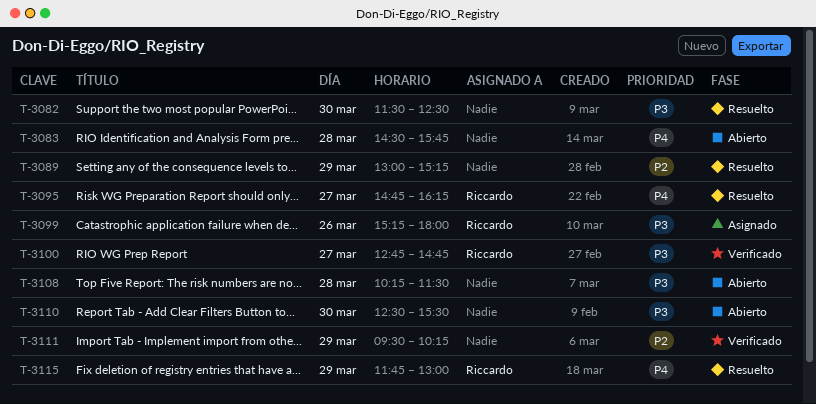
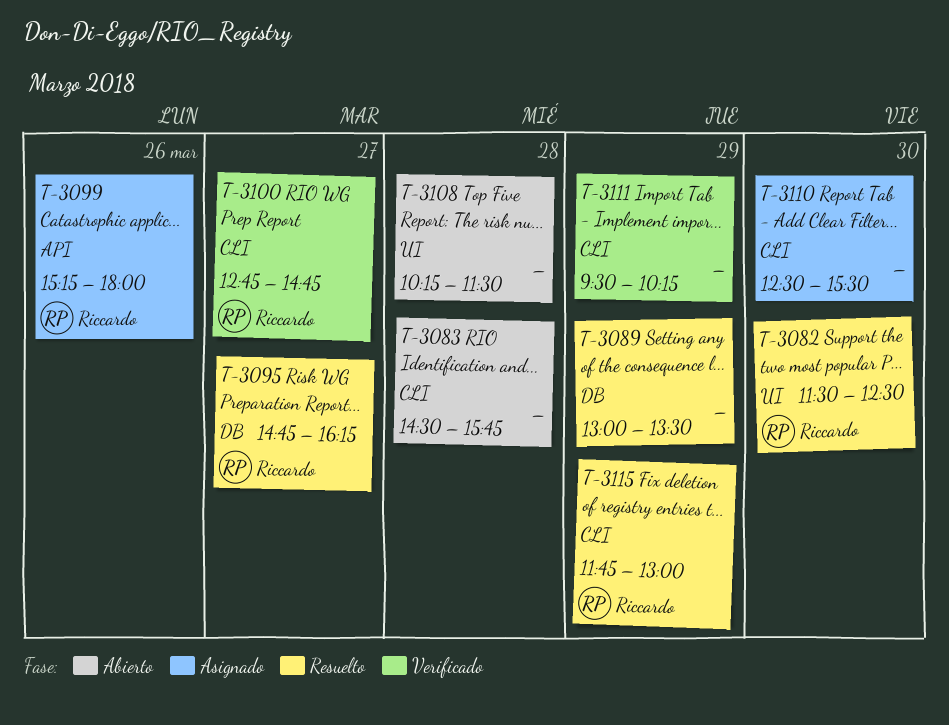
T-3082, owner: none -> Riccardo
T-3089, ends: 15:15 -> 13:30
T-3110, status: Abierto -> Asignado

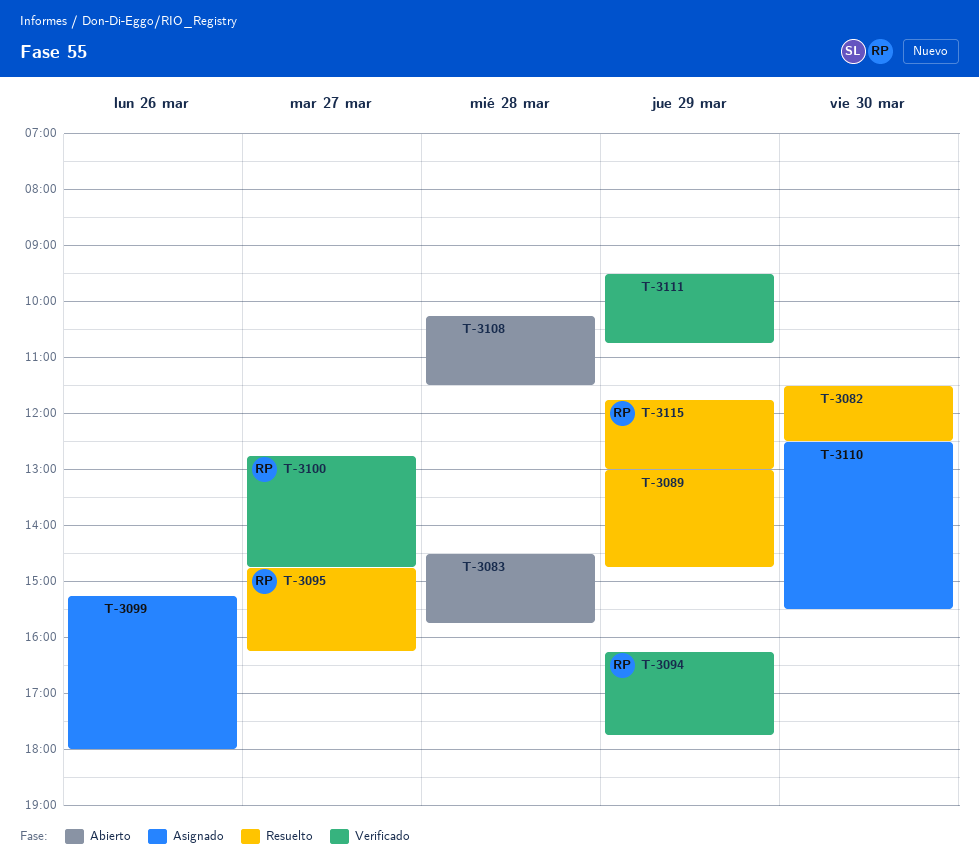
T-3082, owner: Riccardo -> none
T-3089, ends: 13:30 -> 14:45
T-3094: none -> present
T-3099, owner: Riccardo -> none
T-3111, ends: 10:15 -> 10:45

